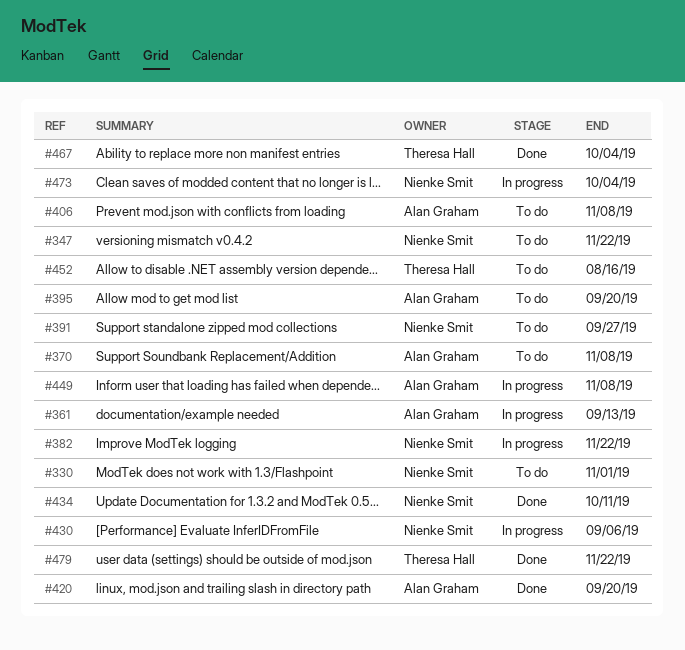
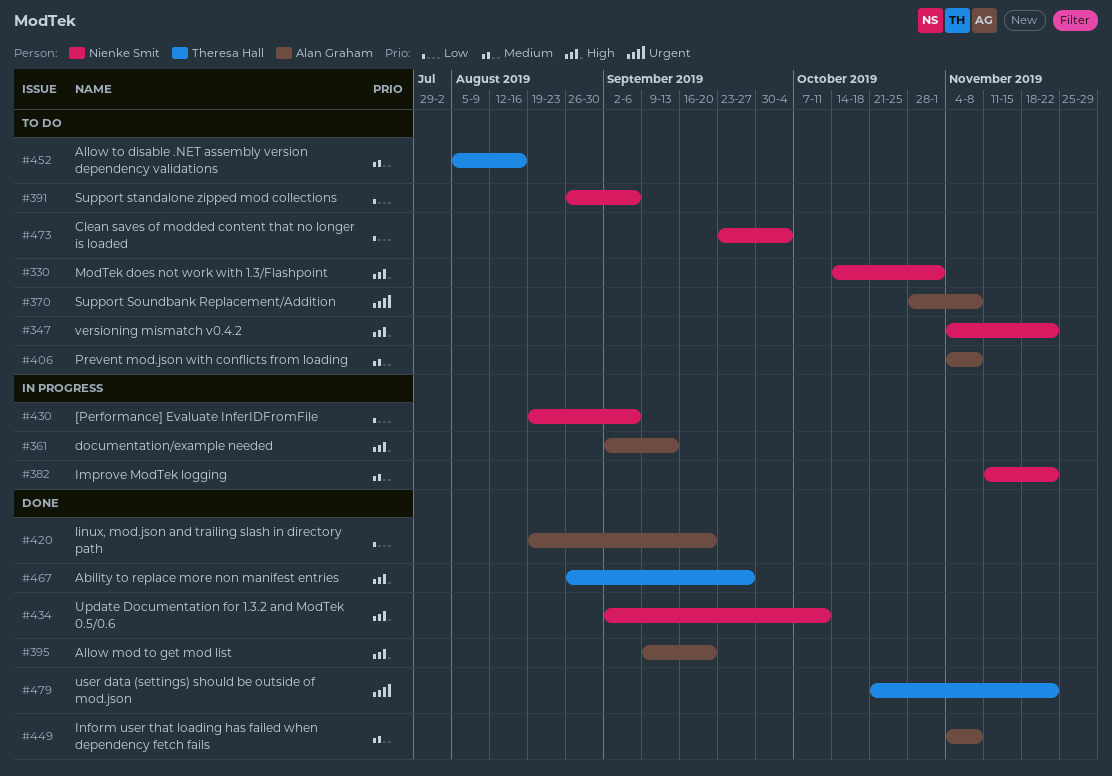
#391, due: Sep 27 -> Sep 6
#395, status: To do -> Done
#449, status: In progress -> Done
#467, due: Oct 4 -> Sep 27
#473, status: In progress -> To do

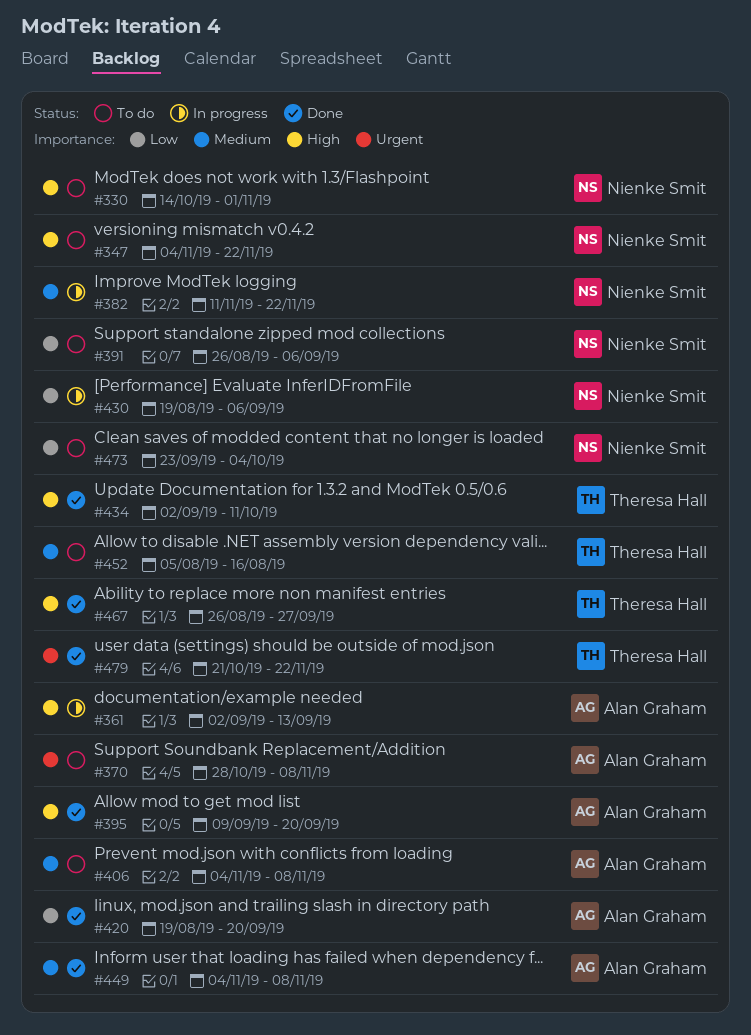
#434, owner: Nienke Smit -> Theresa Hall

